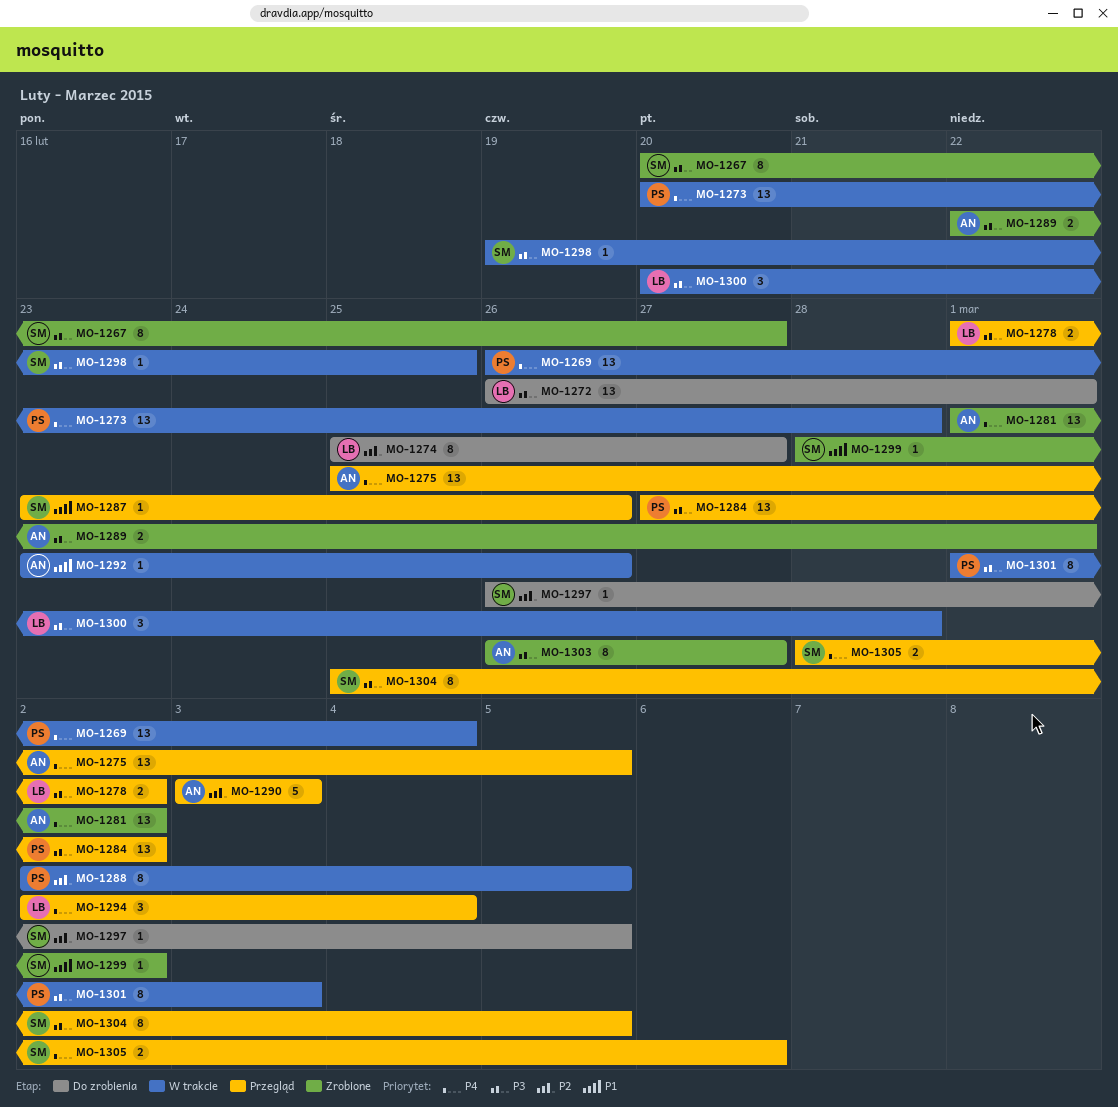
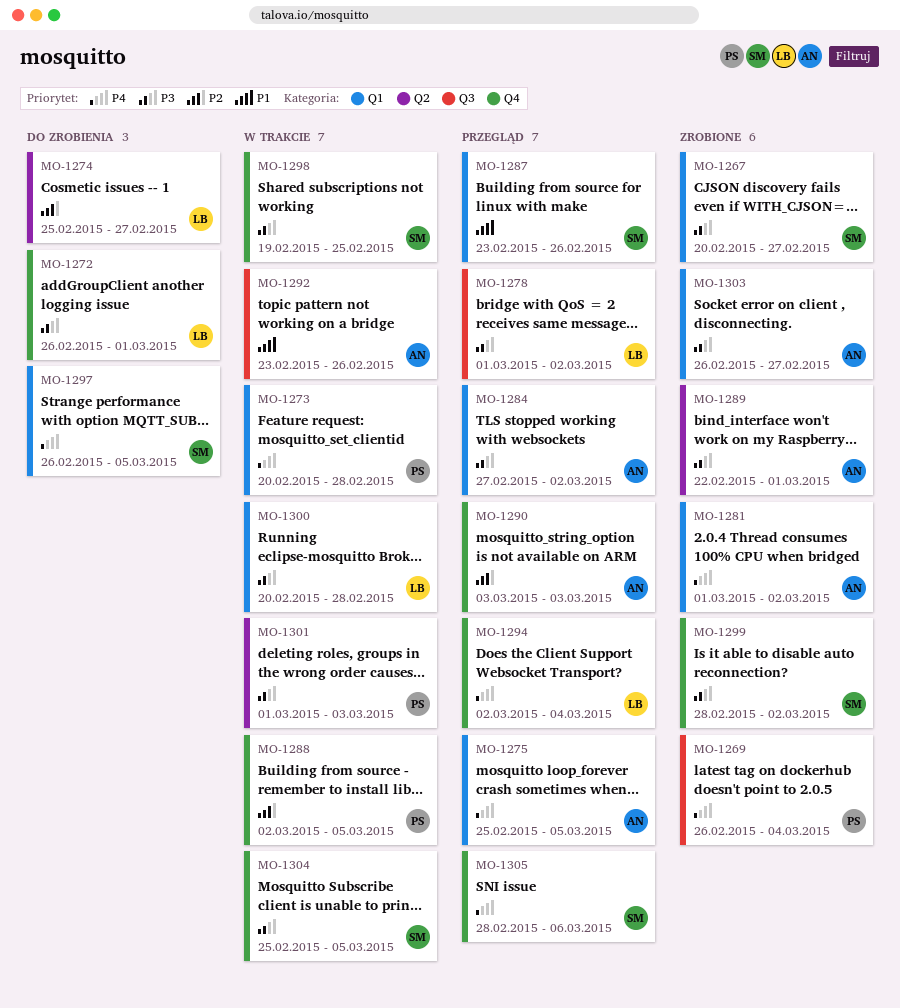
MO-1269, status: W trakcie -> Zrobione
MO-1284, owner: PS -> AN
MO-1297, priority: P2 -> P4
MO-1299, priority: P1 -> P3
MO-1304, status: Przegląd -> W trakcie

